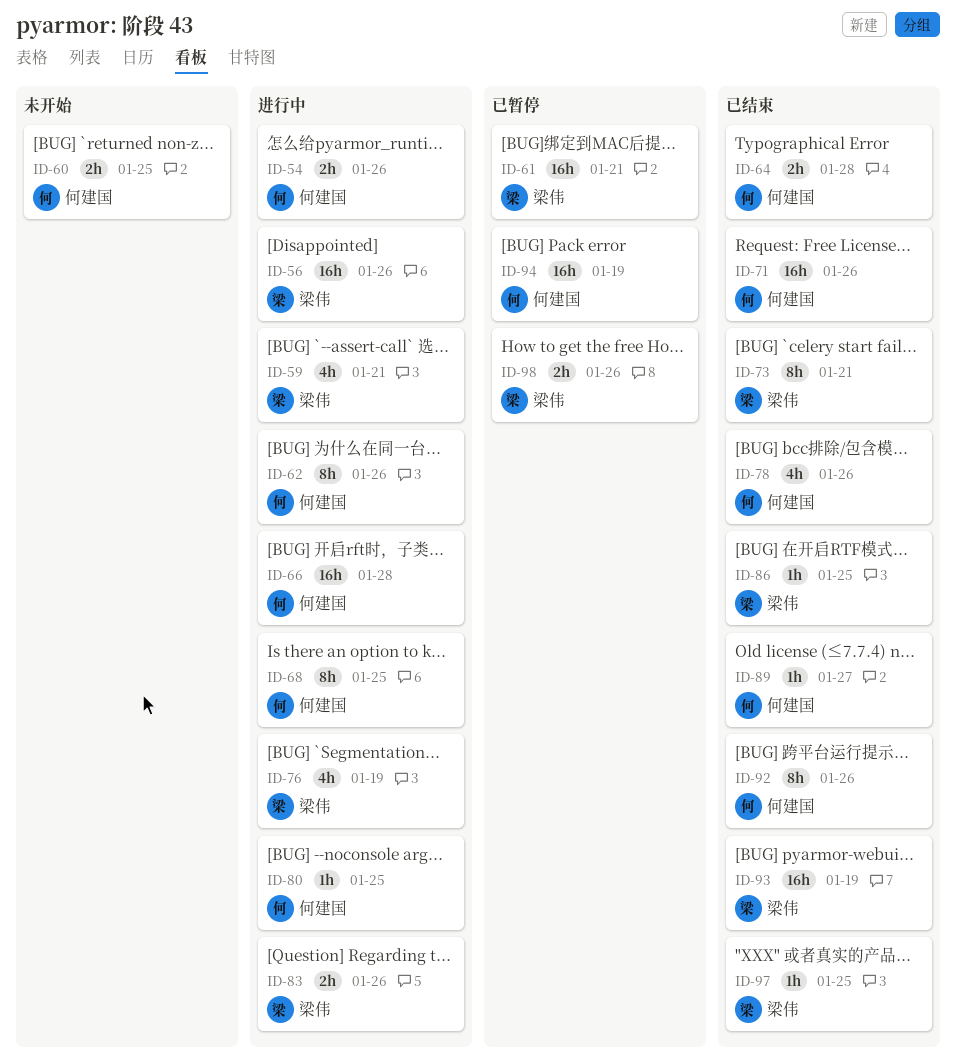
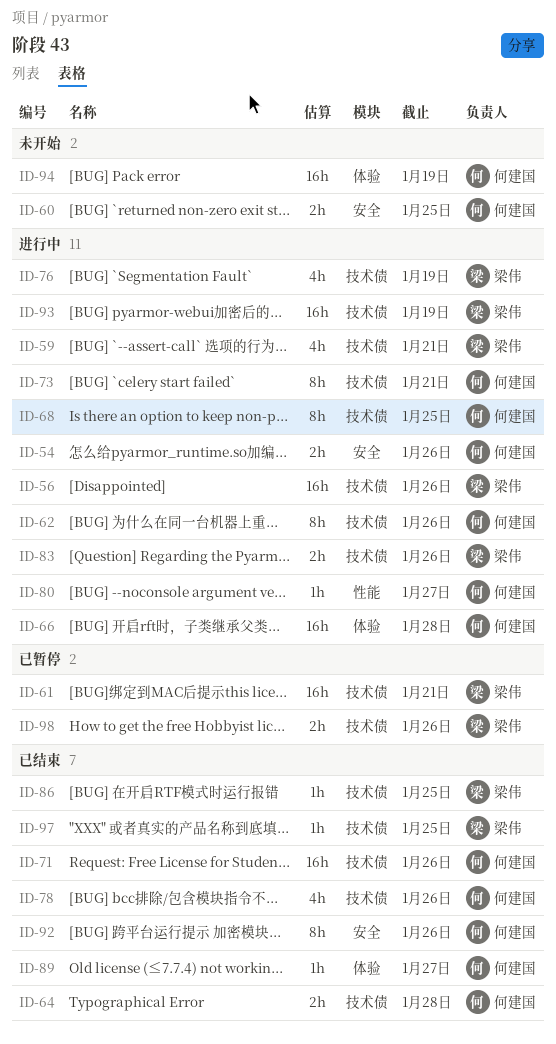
ID-73, status: 已结束 -> 进行中
ID-73, owner: 梁伟 -> 何建国
ID-80, due: Jan 25 -> Jan 27
ID-93, status: 已结束 -> 进行中
ID-94, status: 已暂停 -> 未开始

